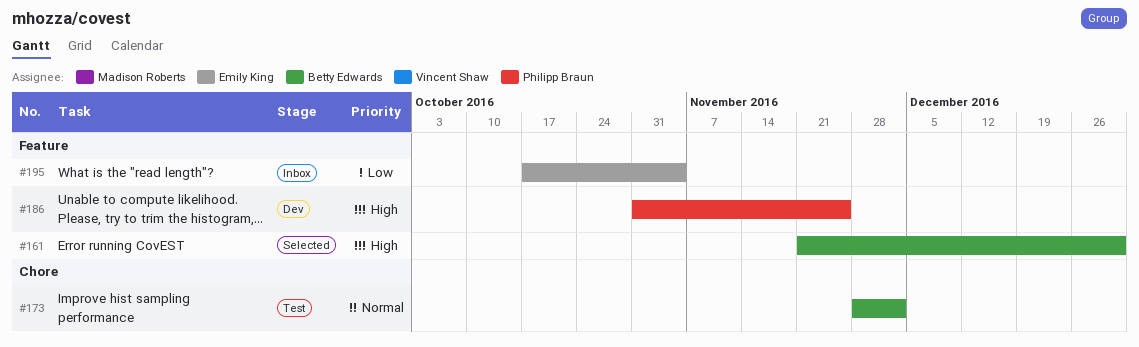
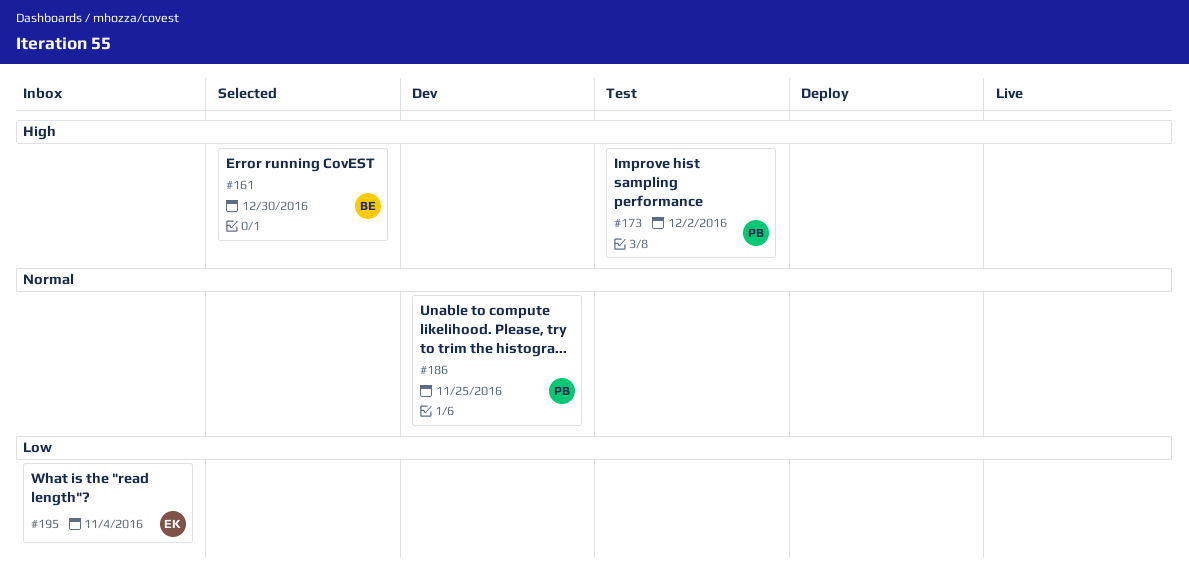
#173, owner: Betty Edwards -> Philipp Braun
#173, priority: Normal -> High
#186, priority: High -> Normal

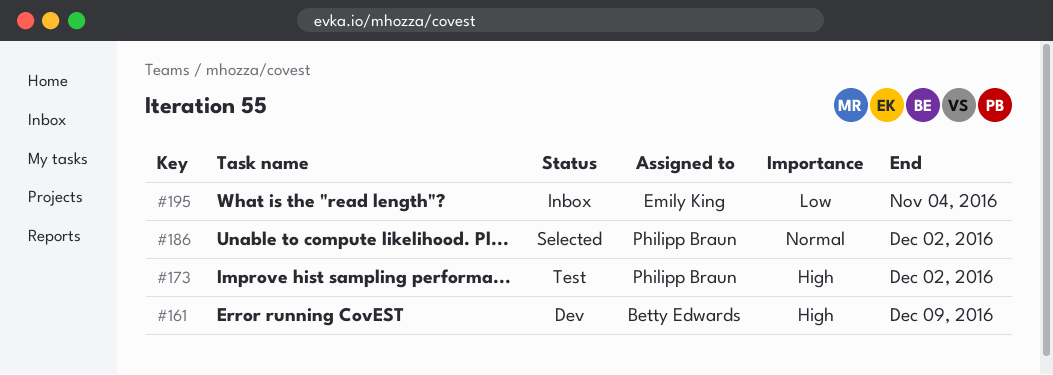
#161, status: Selected -> Dev
#161, due: Dec 30 -> Dec 9
#186, status: Dev -> Selected
#186, due: Nov 25 -> Dec 2

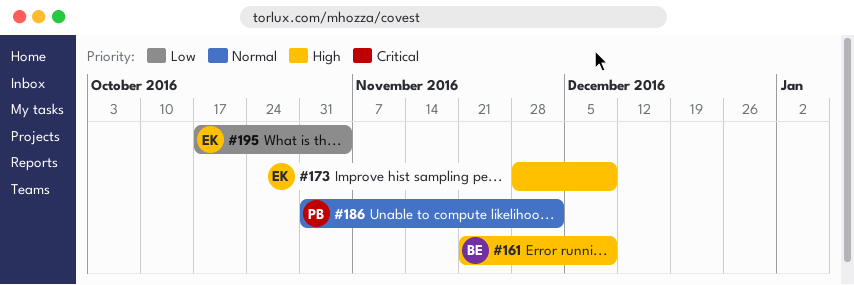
#173, owner: Philipp Braun -> Emily King
#173, due: Dec 2 -> Dec 9

